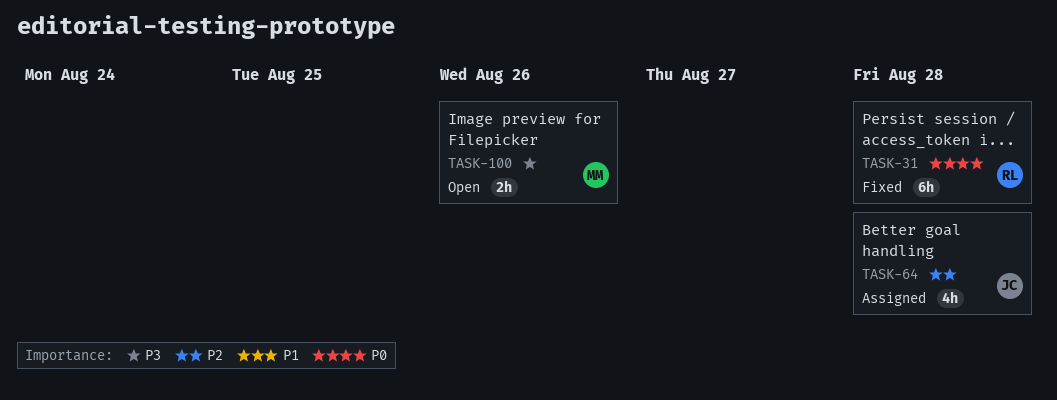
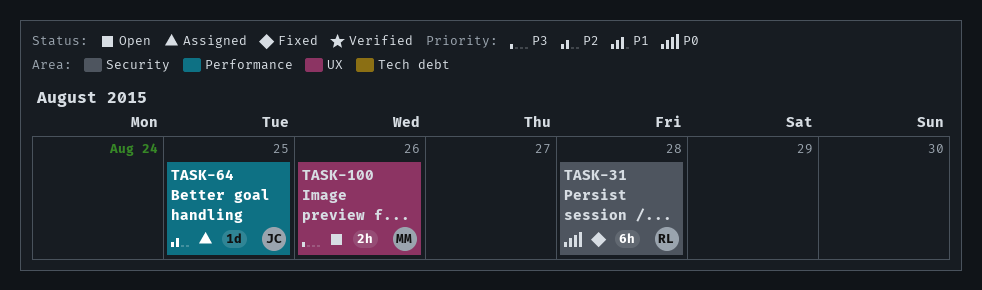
TASK-64, estimate: 4h -> 1d
TASK-64, due: Aug 28 -> Aug 25

